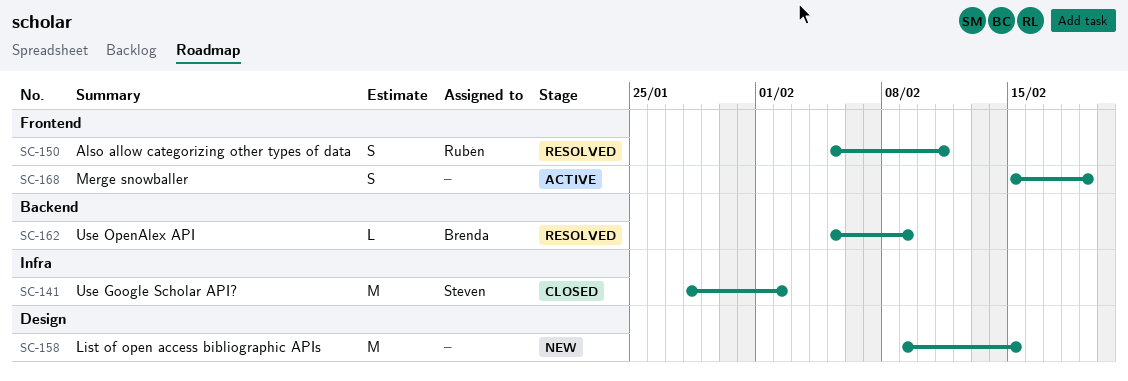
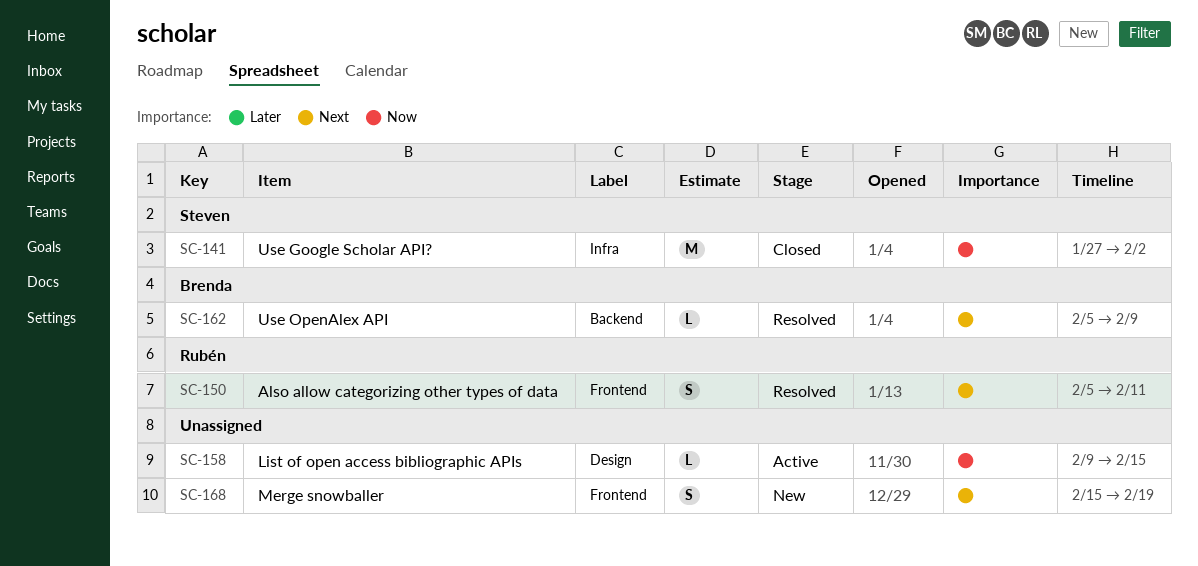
SC-141, start: Jan 28 -> Jan 27
SC-158, status: New -> Active
SC-158, estimate: M -> L
SC-168, status: Active -> New

